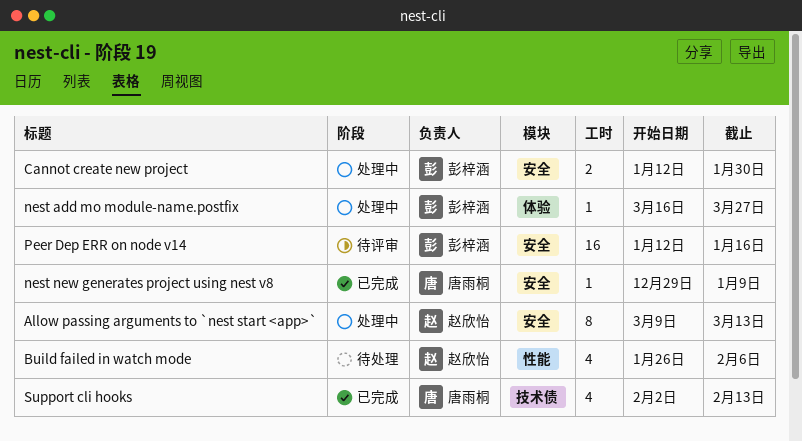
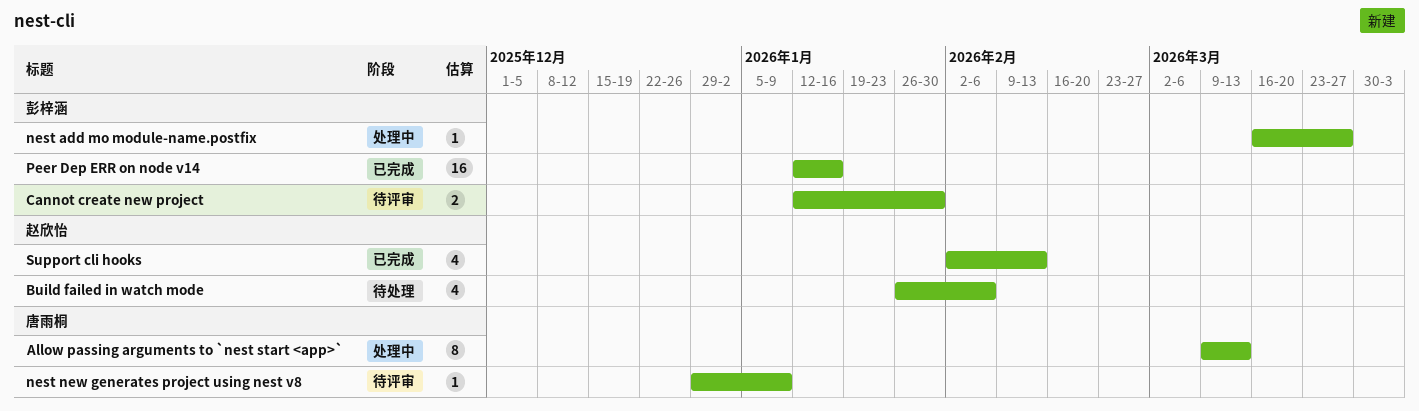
Allow passing arguments to `nest start <app>`, owner: 赵欣怡 -> 唐雨桐
Cannot create new project, status: 处理中 -> 待评审
nest new generates project using nest v8, status: 已完成 -> 待评审
Peer Dep ERR on node v14, status: 待评审 -> 已完成
Support cli hooks, owner: 唐雨桐 -> 赵欣怡

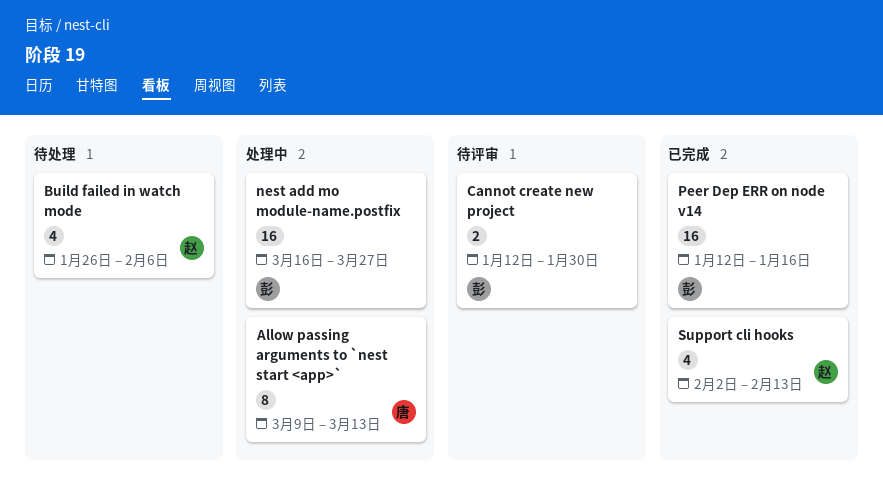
nest add mo module-name.postfix, estimate: 1 -> 16
nest new generates project using nest v8: present -> none

